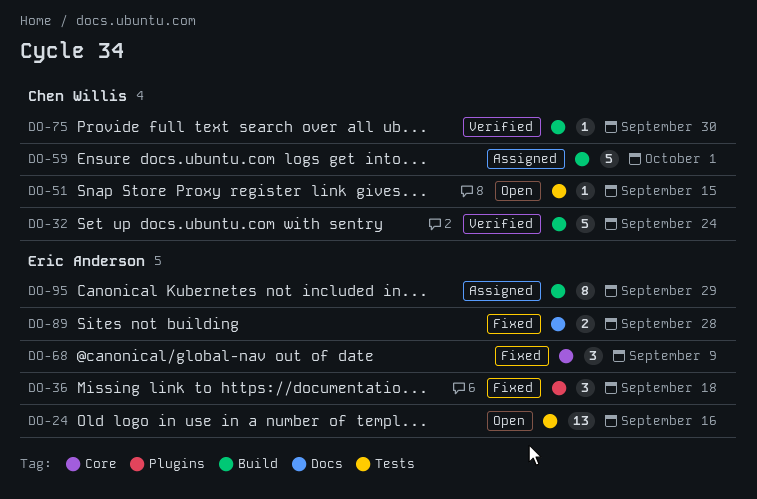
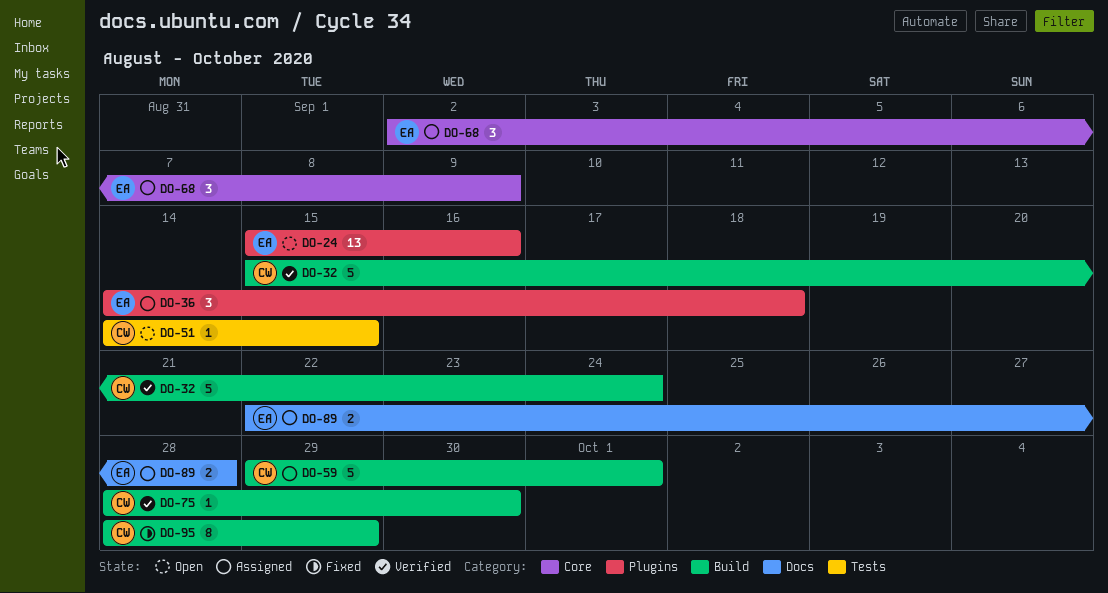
DO-24, label: Tests -> Plugins
DO-36, status: Fixed -> Assigned
DO-68, status: Fixed -> Assigned
DO-89, status: Fixed -> Assigned
DO-95, status: Assigned -> Fixed
DO-95, owner: Eric Anderson -> Chen Willis

